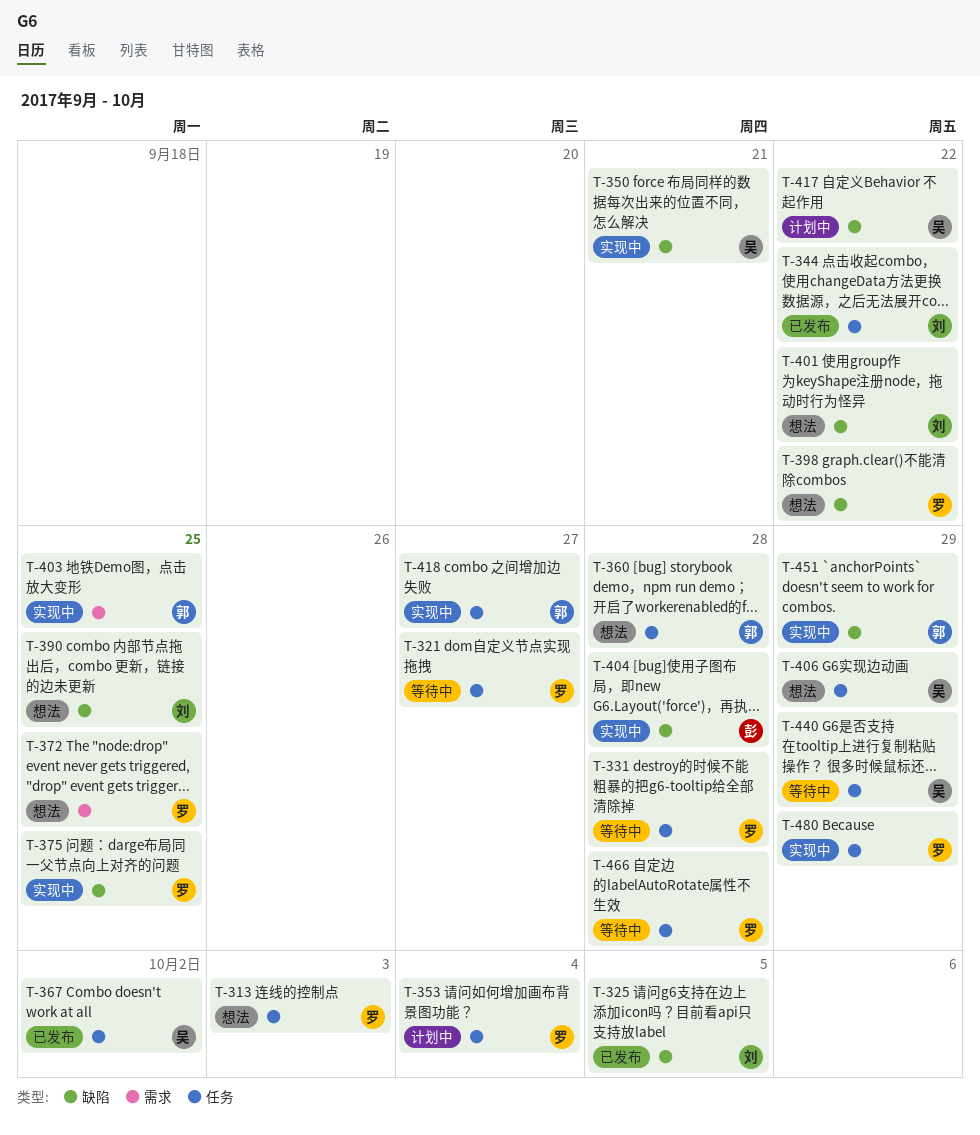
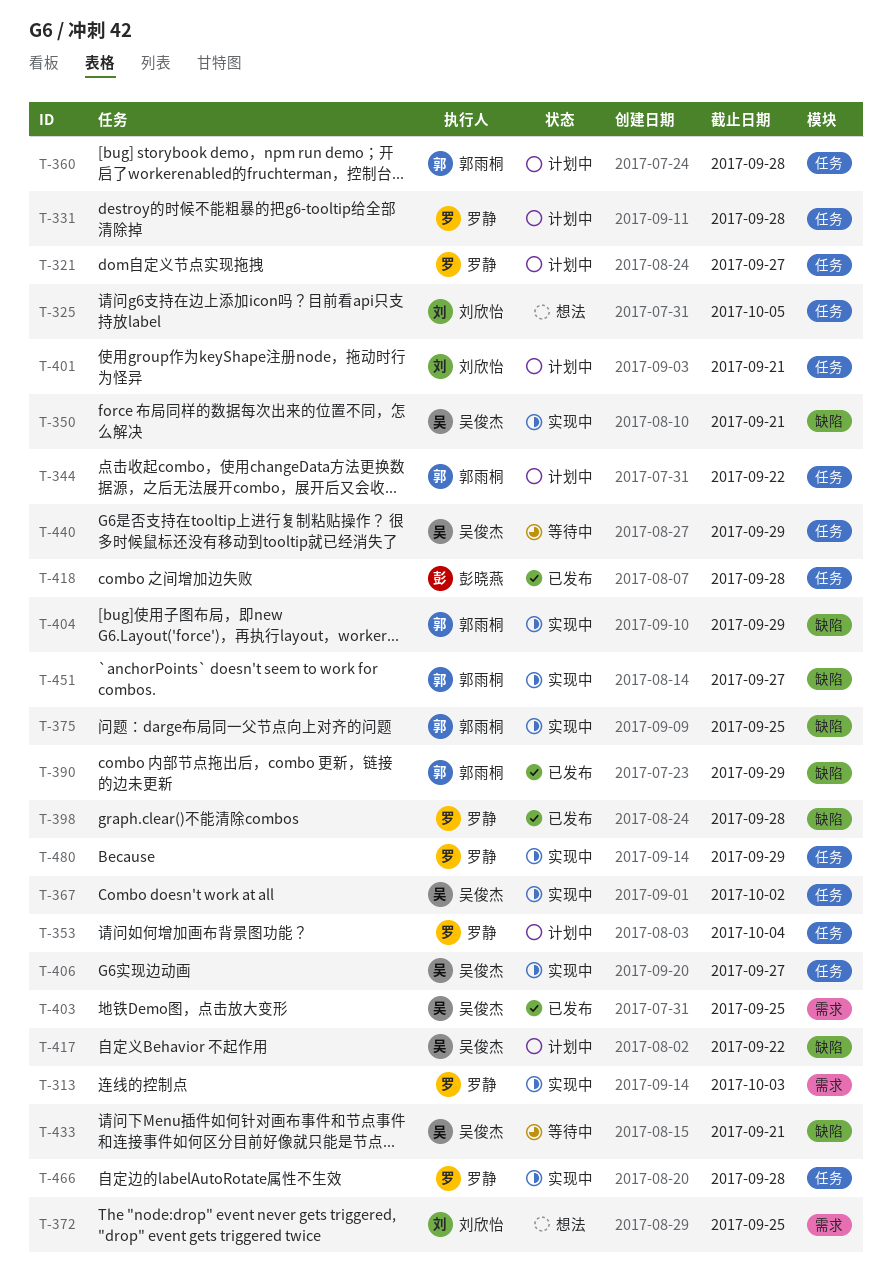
T-313, status: 想法 -> 实现中
T-313, label: 任务 -> 需求
T-321, status: 等待中 -> 计划中
T-325, status: 已发布 -> 想法
T-325, label: 缺陷 -> 任务
T-331, status: 等待中 -> 计划中
T-344, status: 已发布 -> 计划中
T-344, owner: 刘欣怡 -> 郭雨桐
T-360, status: 想法 -> 计划中
T-367, status: 已发布 -> 实现中
T-372, owner: 罗静 -> 刘欣怡
T-375, owner: 罗静 -> 郭雨桐
T-390, status: 想法 -> 已发布
T-390, owner: 刘欣怡 -> 郭雨桐
T-390, due: Sep 25 -> Sep 29
T-398, status: 想法 -> 已发布
T-398, due: Sep 22 -> Sep 28
T-401, status: 想法 -> 计划中
T-401, label: 缺陷 -> 任务
T-401, due: Sep 22 -> Sep 21
T-403, status: 实现中 -> 已发布
T-403, owner: 郭雨桐 -> 吴俊杰
T-404, owner: 彭晓燕 -> 郭雨桐
T-404, due: Sep 28 -> Sep 29
T-406, status: 想法 -> 实现中
T-406, due: Sep 29 -> Sep 27
T-418, status: 实现中 -> 已发布
T-418, owner: 郭雨桐 -> 彭晓燕
T-418, due: Sep 27 -> Sep 28
T-433: none -> present
T-451, due: Sep 29 -> Sep 27
T-466, status: 等待中 -> 实现中

